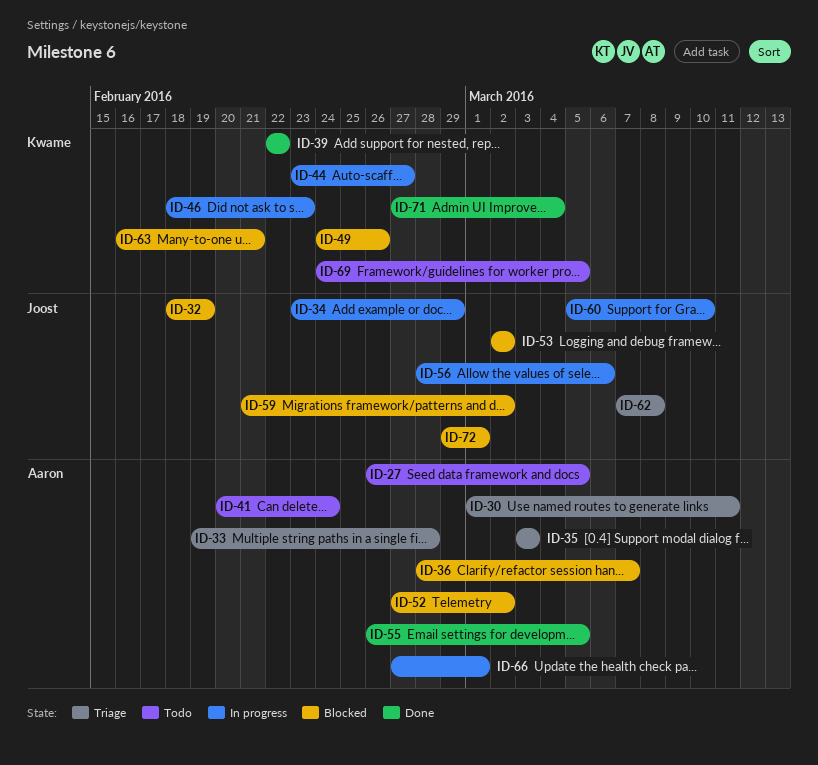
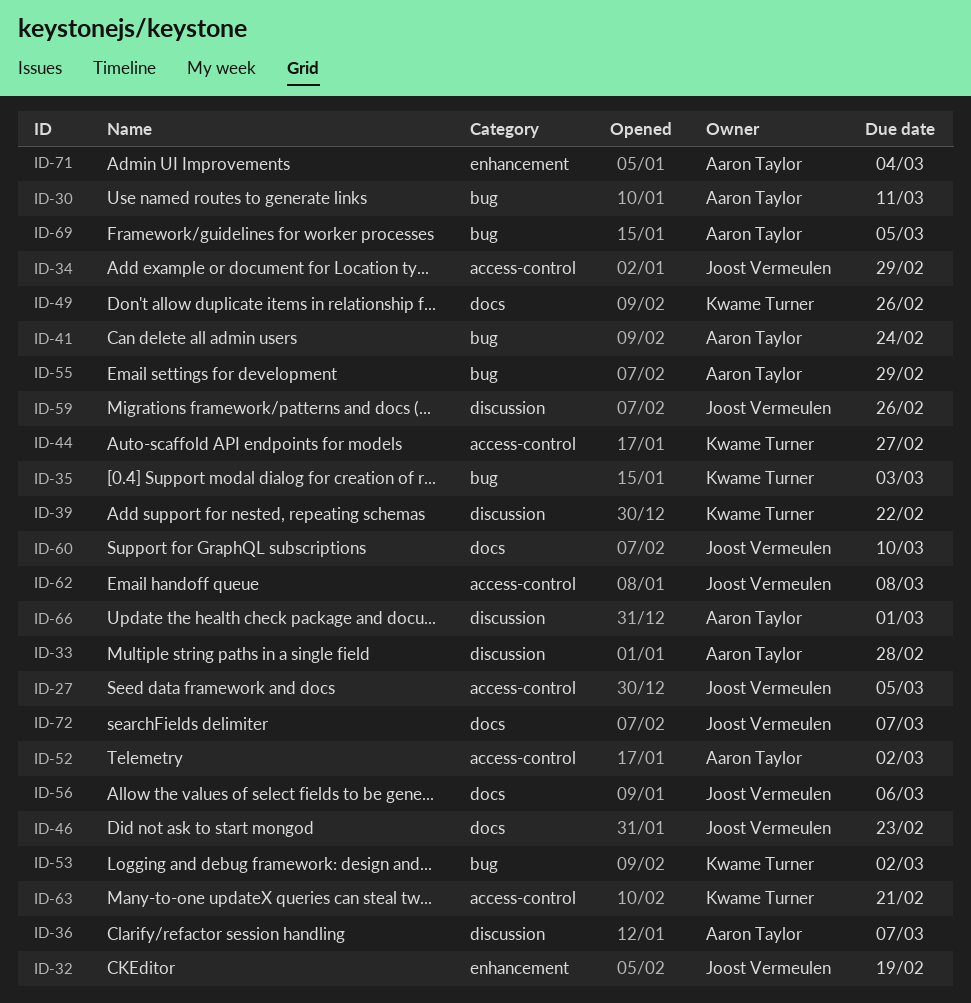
ID-27, owner: Aaron Taylor -> Joost Vermeulen
ID-35, owner: Aaron Taylor -> Kwame Turner
ID-46, owner: Kwame Turner -> Joost Vermeulen
ID-53, owner: Joost Vermeulen -> Kwame Turner
ID-55, due: Mar 5 -> Feb 29
ID-59, due: Mar 2 -> Feb 26
ID-69, owner: Kwame Turner -> Aaron Taylor
ID-71, owner: Kwame Turner -> Aaron Taylor
ID-72, due: Mar 1 -> Mar 7

